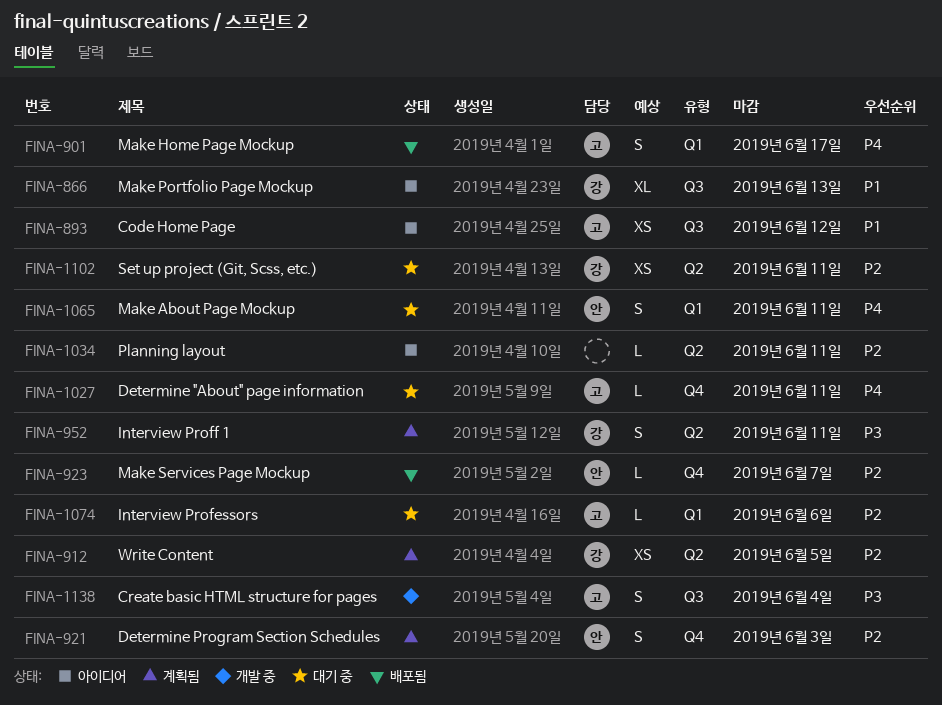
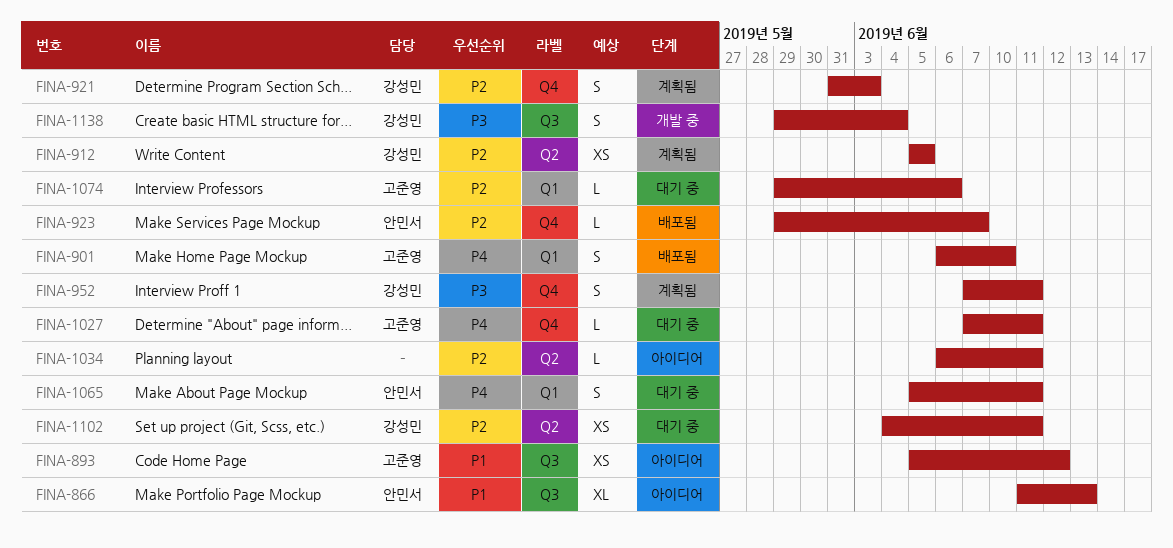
FINA-866, owner: 강성민 -> 안민서
FINA-901, due: Jun 17 -> Jun 10
FINA-921, owner: 안민서 -> 강성민
FINA-952, label: Q2 -> Q4
FINA-1138, owner: 고준영 -> 강성민

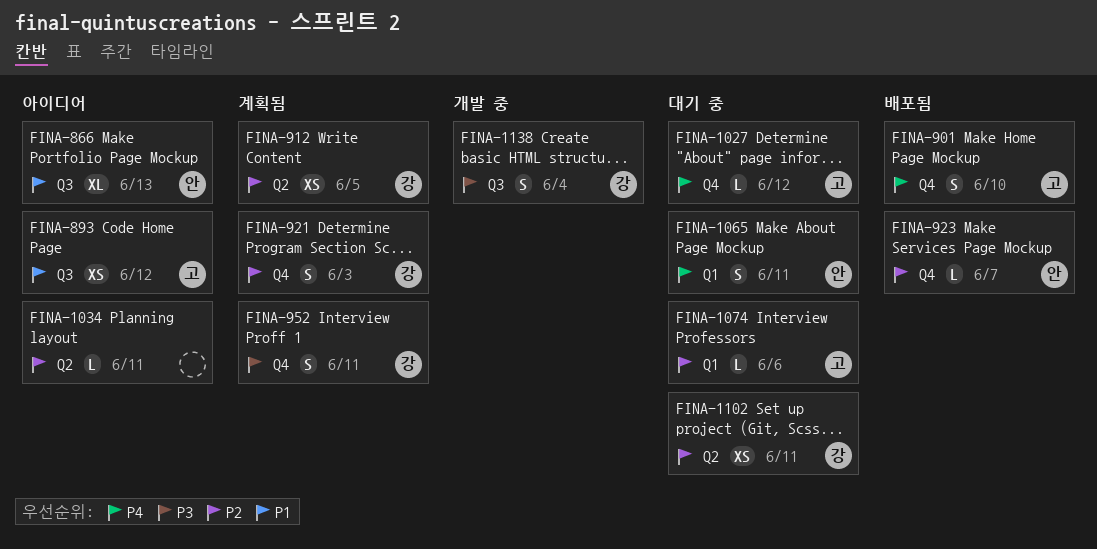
FINA-901, label: Q1 -> Q4
FINA-1027, due: Jun 11 -> Jun 12

